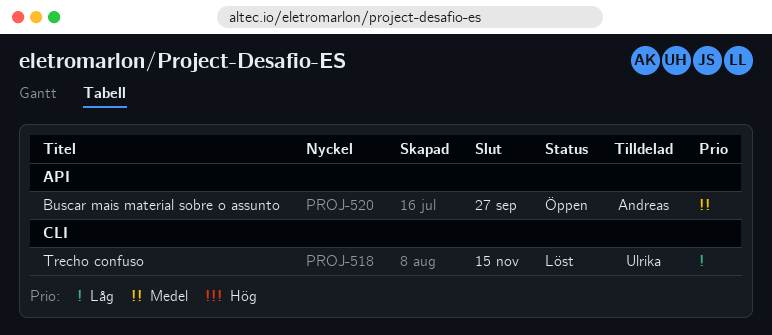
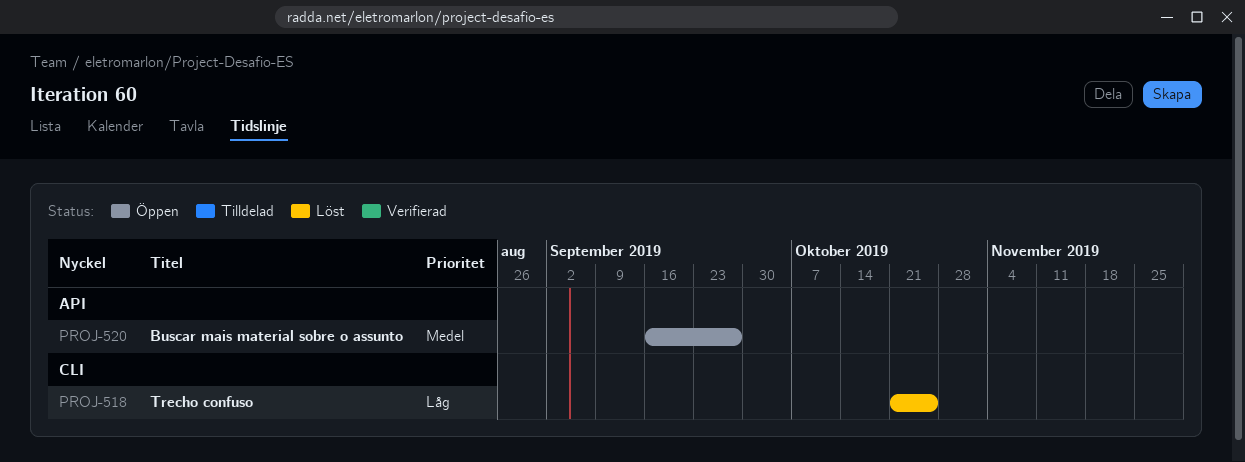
PROJ-518, due: Nov 15 -> Oct 25

